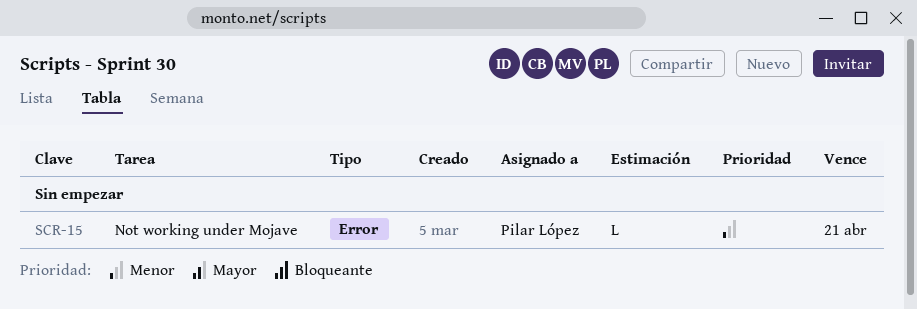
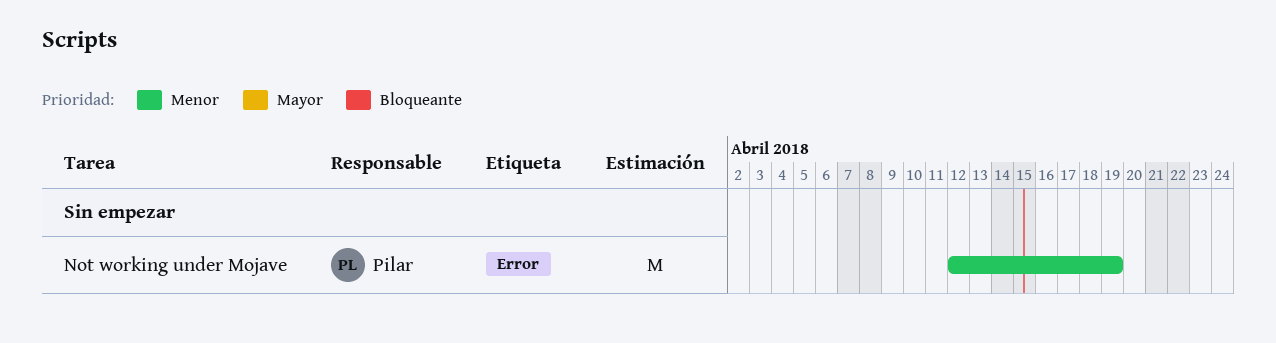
Not working under Mojave, estimate: L -> M
Not working under Mojave, due: Apr 21 -> Apr 19

